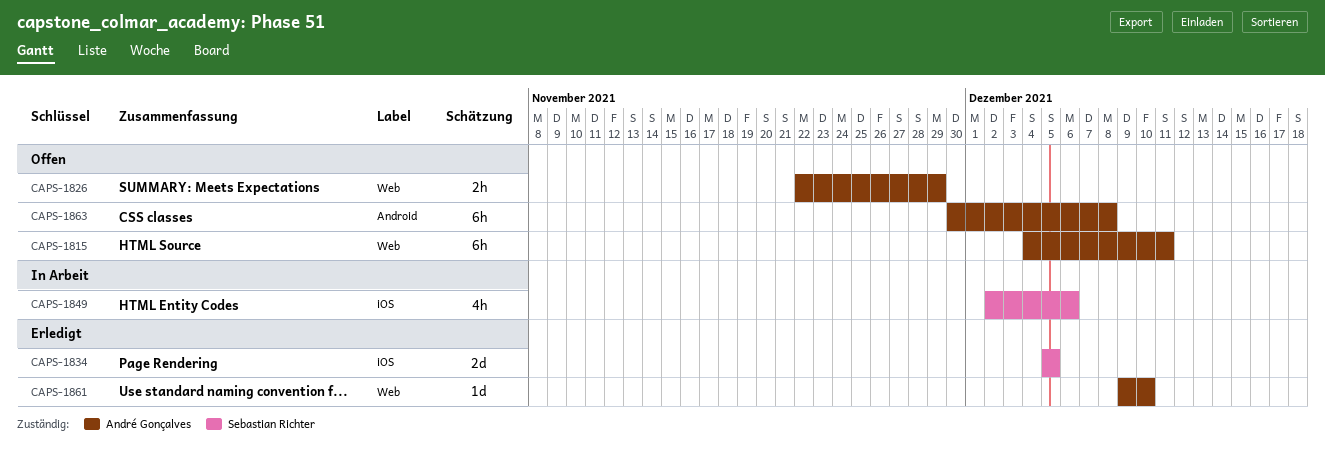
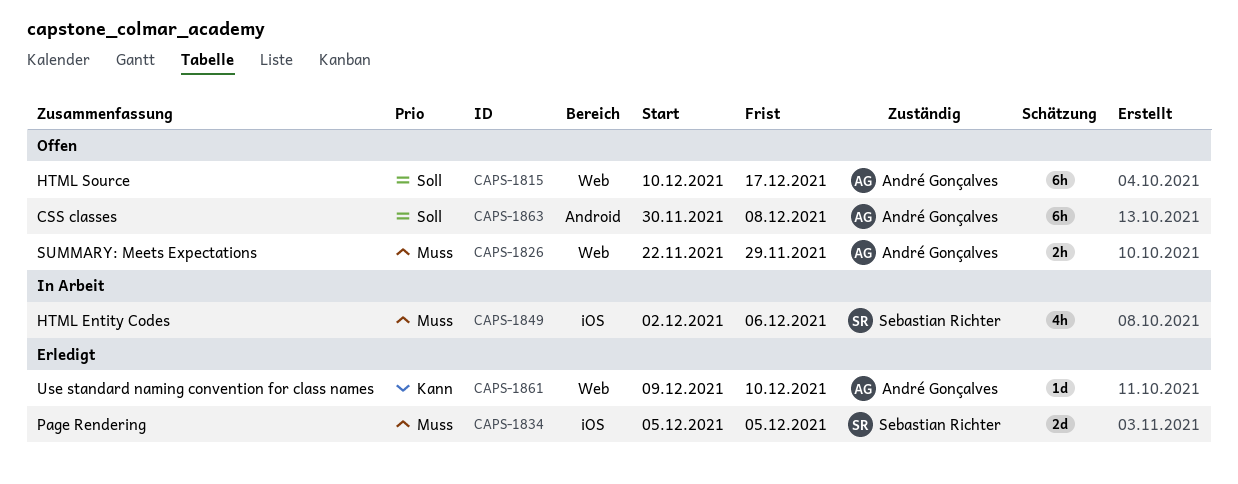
CAPS-1815, start: Dec 4 -> Dec 10
CAPS-1815, due: Dec 11 -> Dec 17

